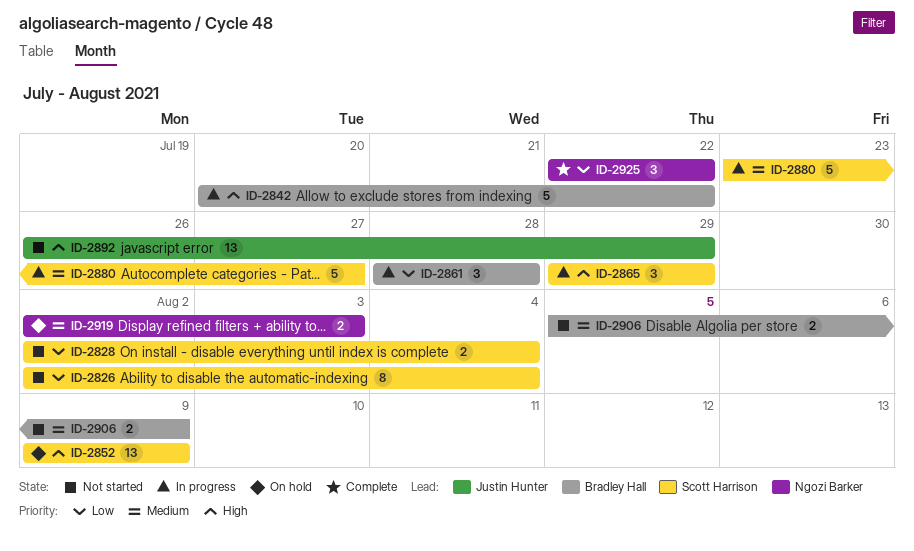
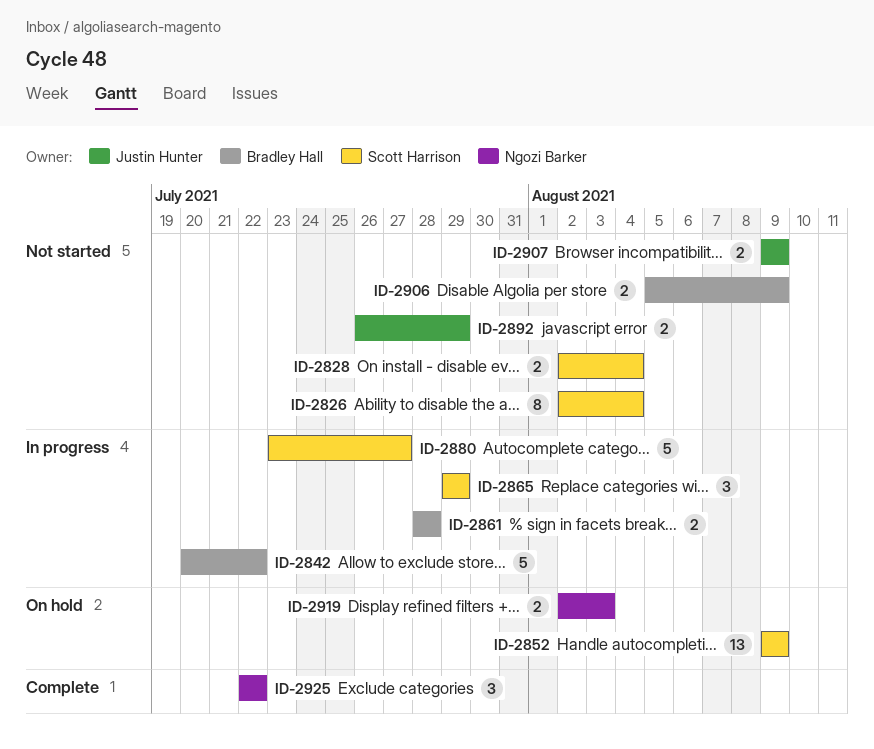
ID-2861, estimate: 3 -> 2
ID-2892, estimate: 13 -> 2
ID-2907: none -> present

